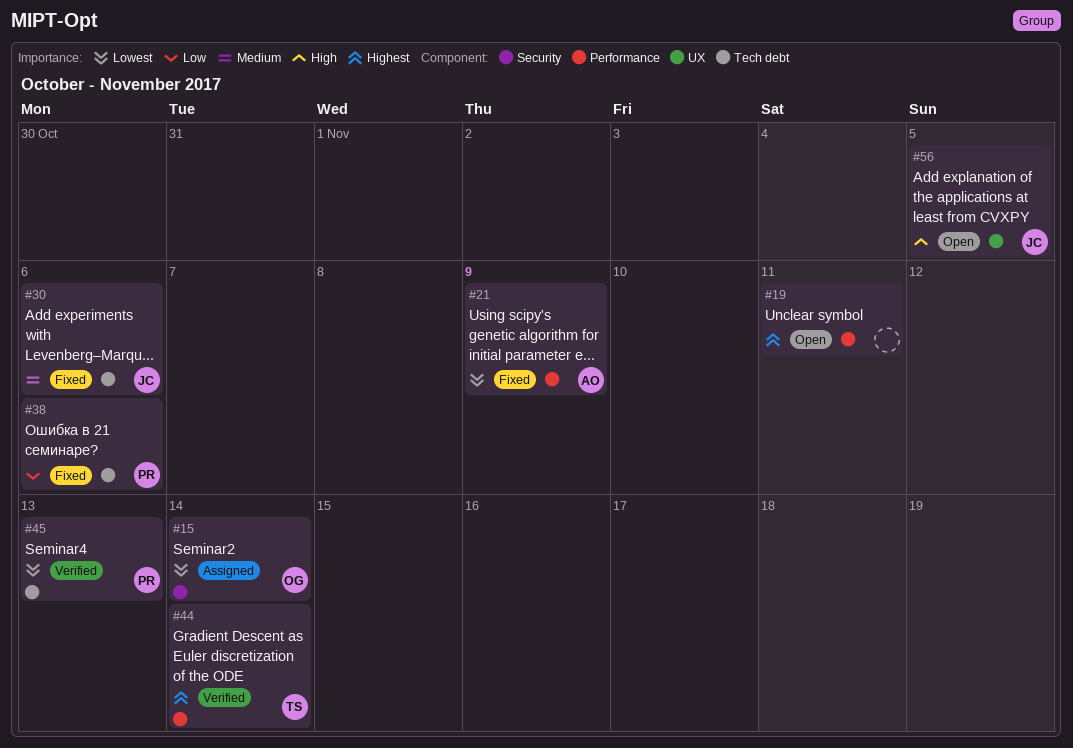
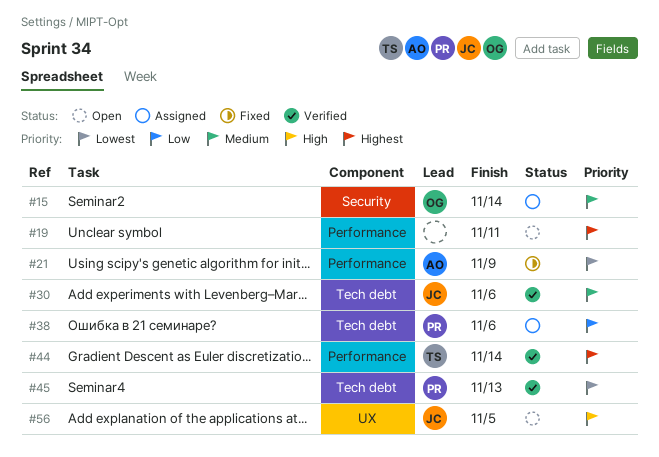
#15, priority: Lowest -> Medium
#30, status: Fixed -> Verified
#38, status: Fixed -> Assigned

